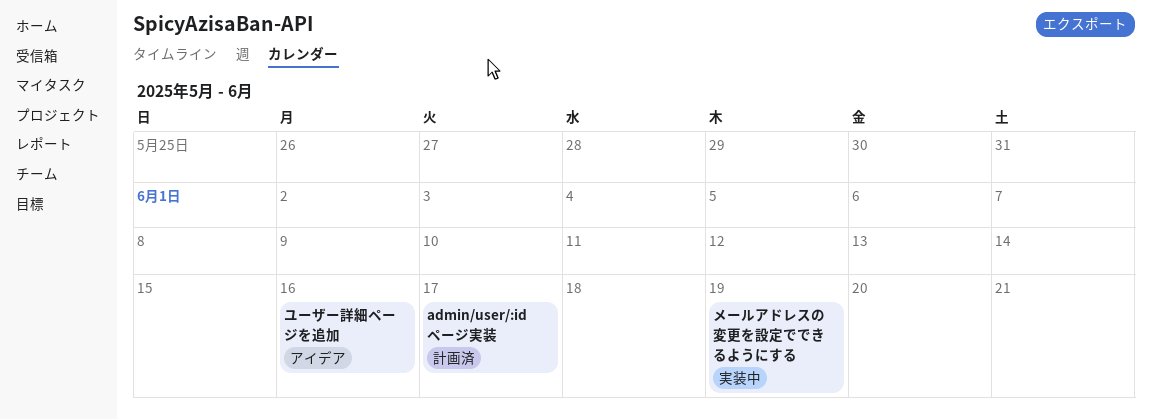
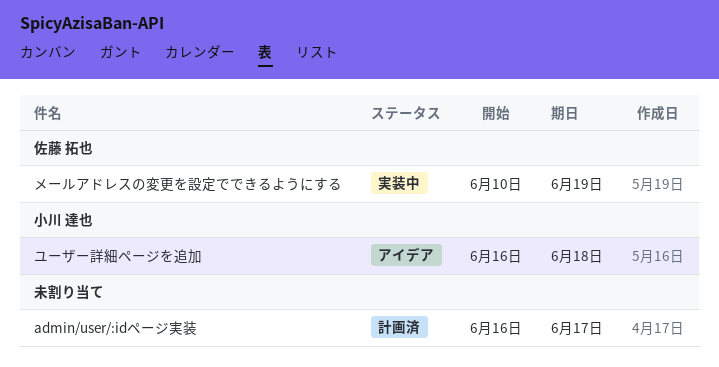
ユーザー詳細ページを追加, due: Jun 16 -> Jun 18

